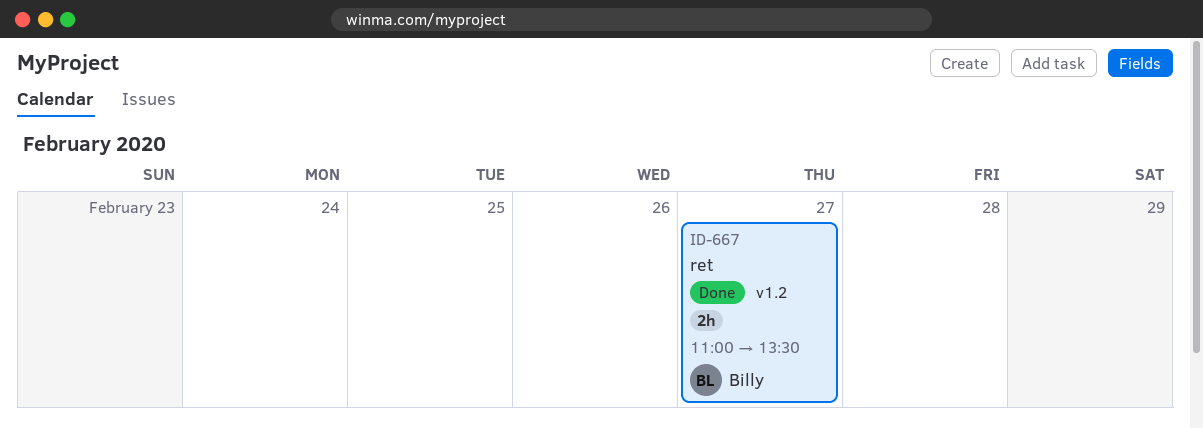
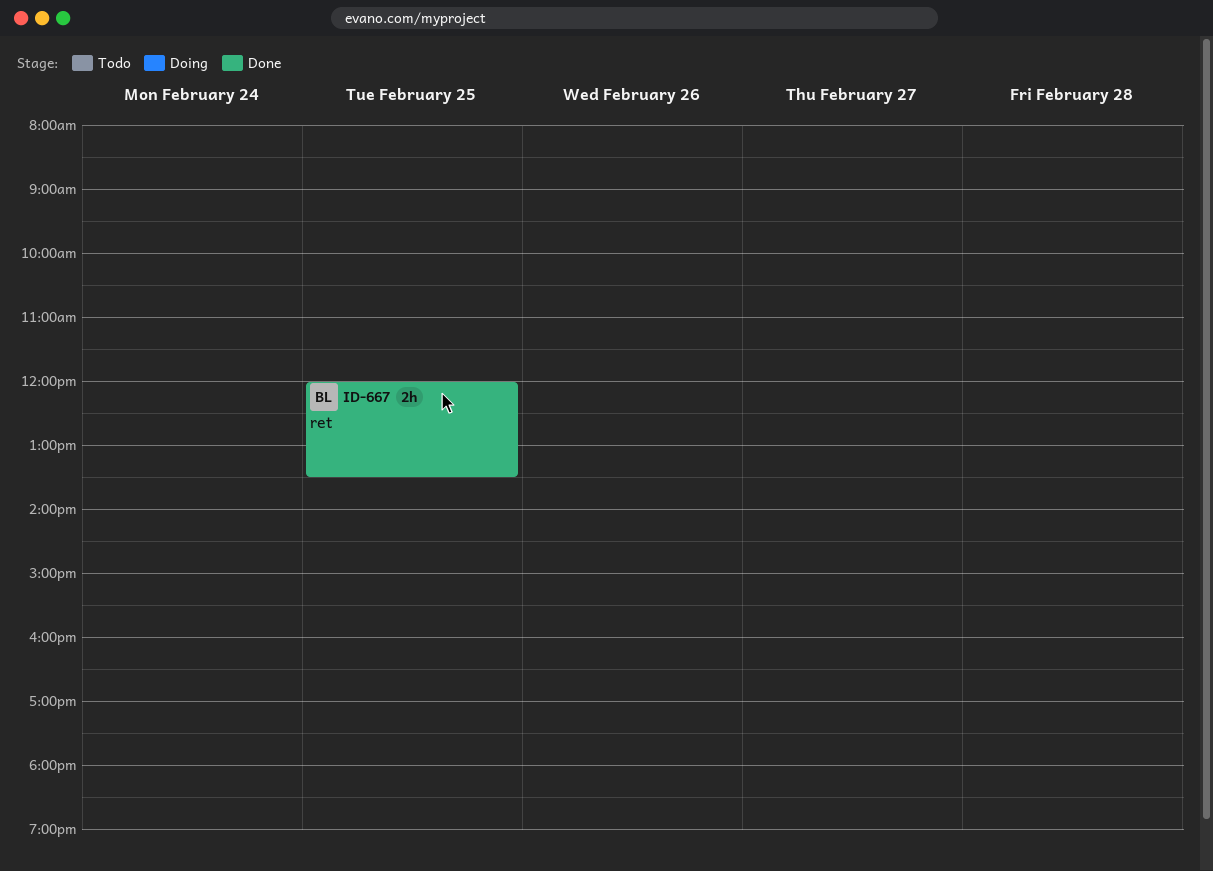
ID-667, day: Feb 27 -> Feb 25
ID-667, begins: 11:00 -> 12:00

